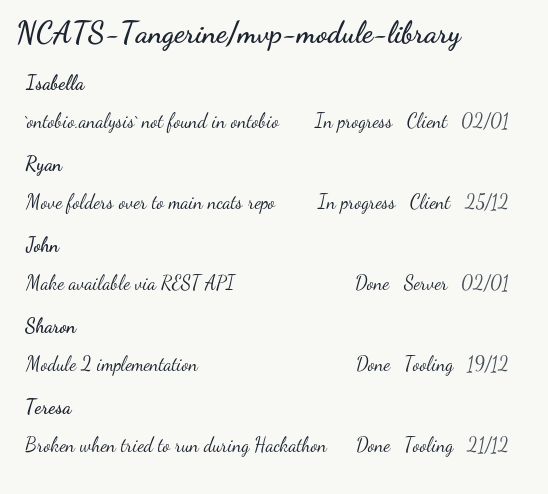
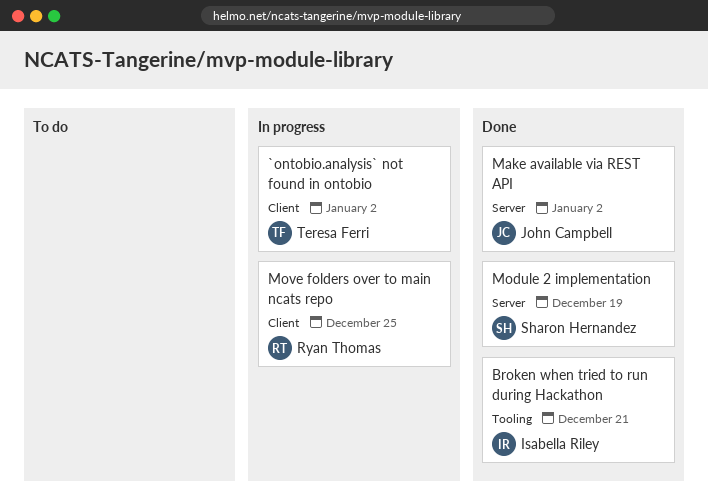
`ontobio.analysis` not found in ontobio, owner: Isabella Riley -> Teresa Ferri
Broken when tried to run during Hackathon, owner: Teresa Ferri -> Isabella Riley
Module 2 implementation, label: Tooling -> Server

